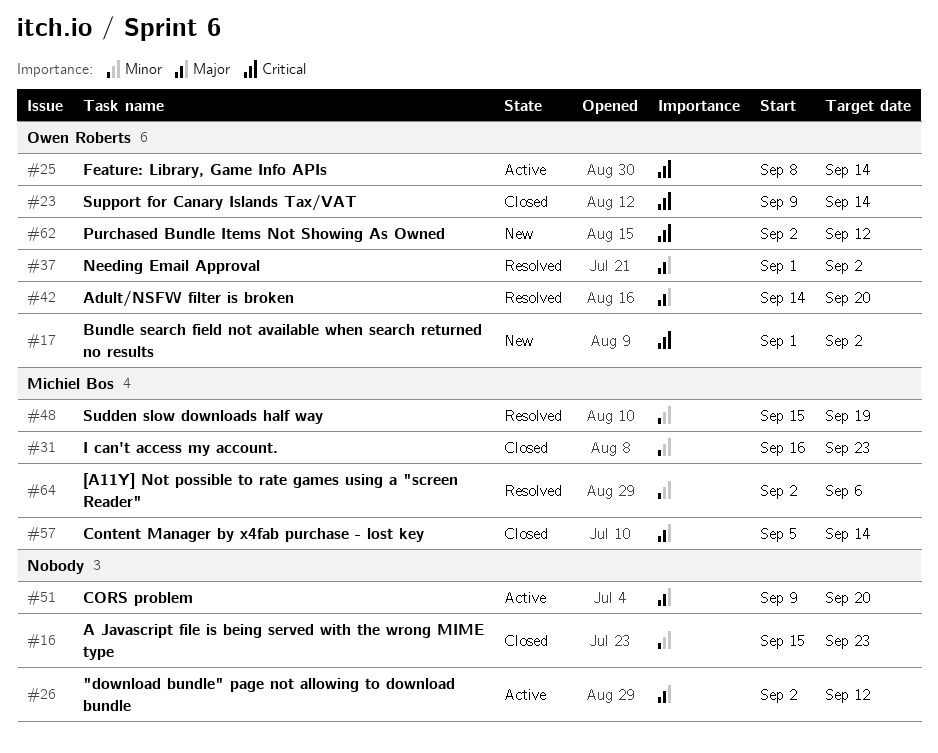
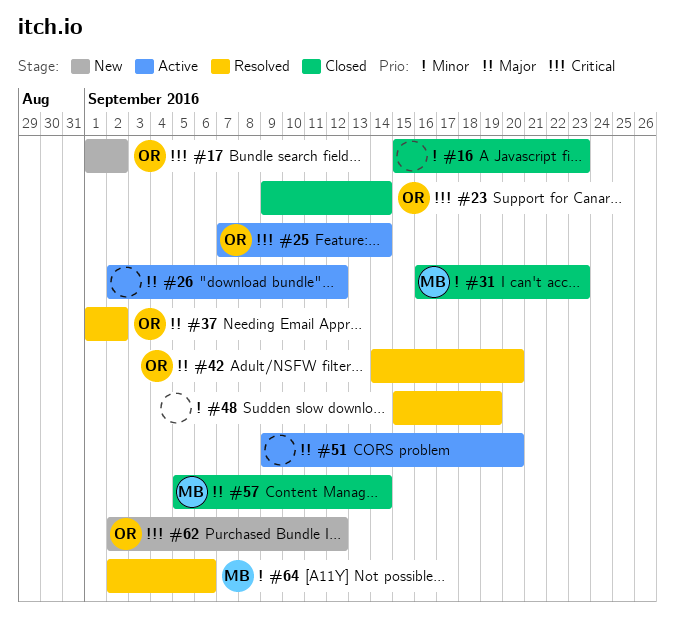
#25, start: Sep 8 -> Sep 7
#48, owner: Michiel Bos -> none

